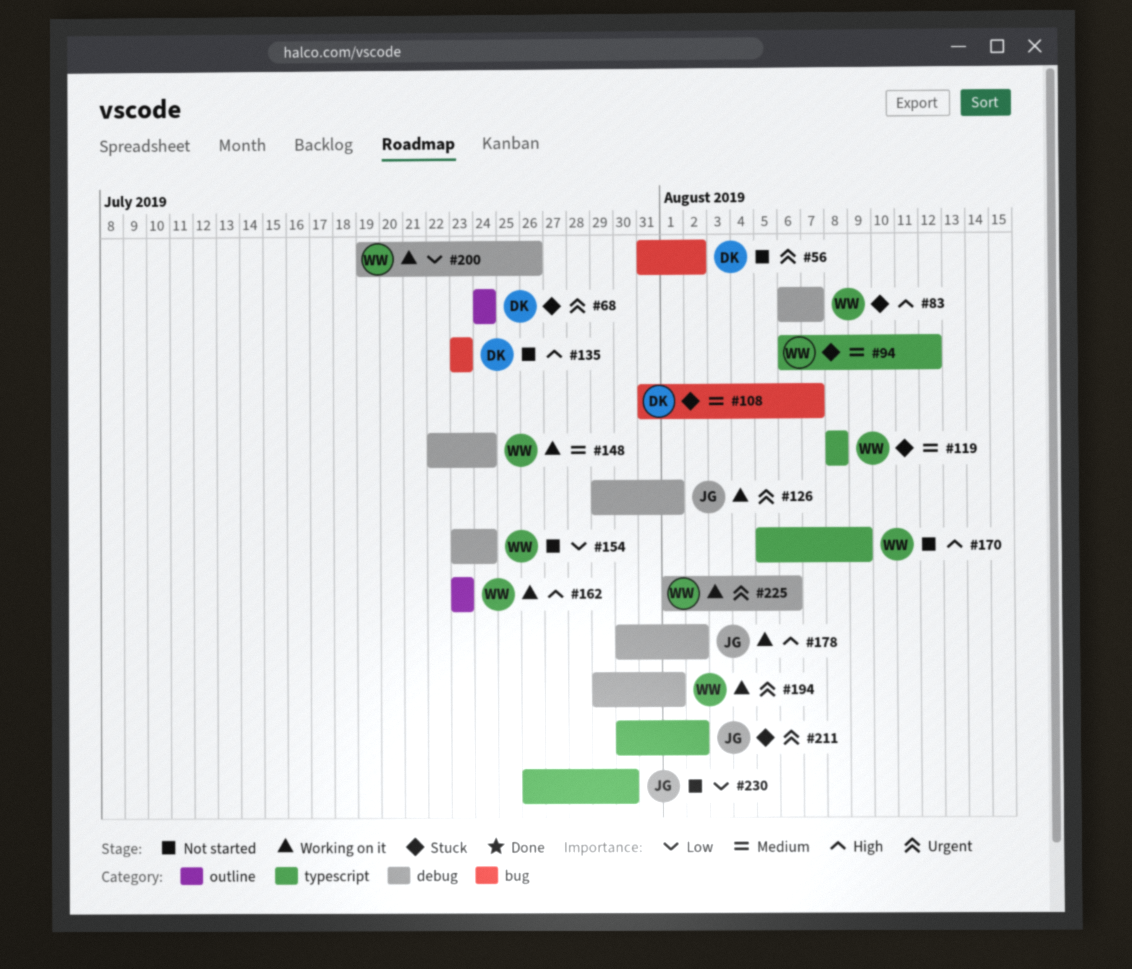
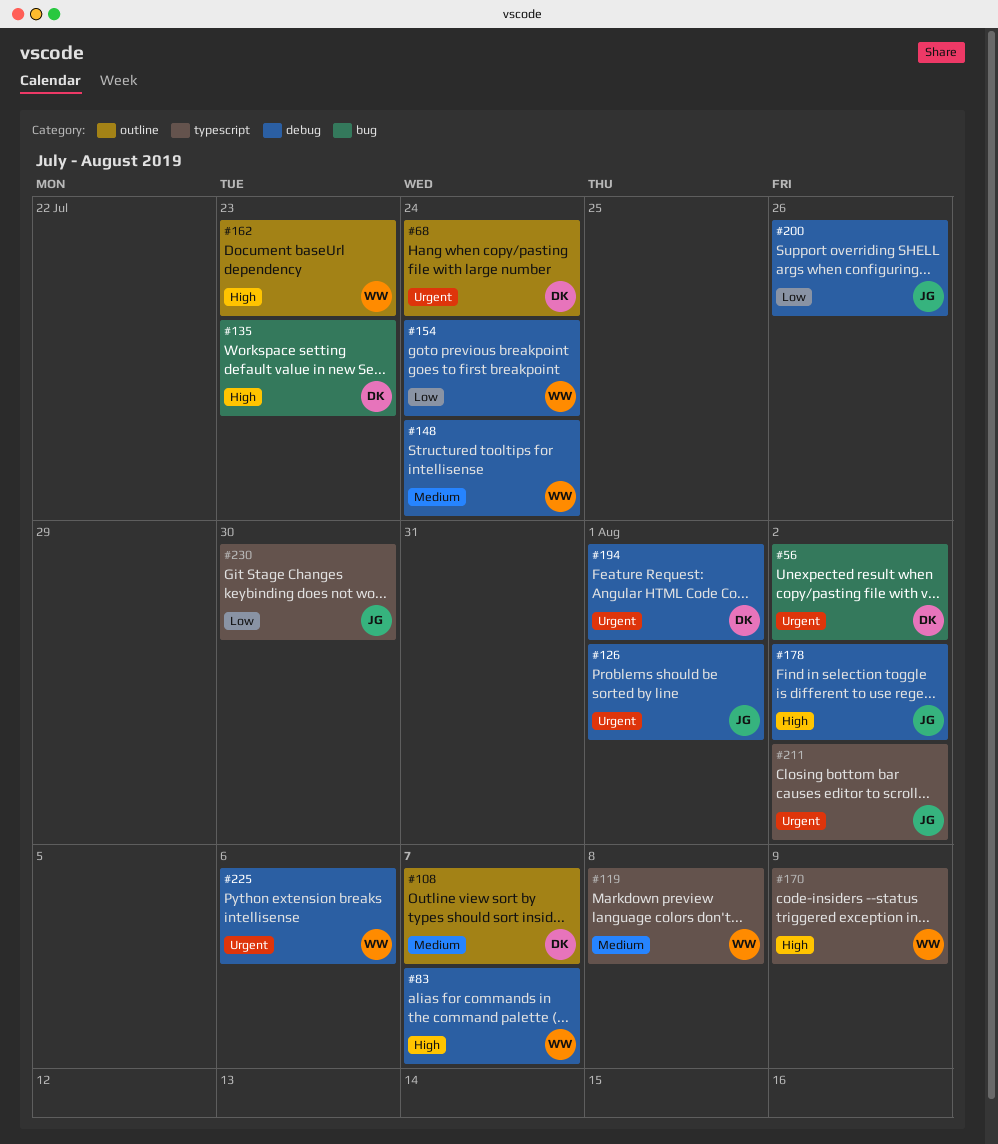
#94: present -> none
#108, label: bug -> outline
#194, owner: WW -> DK
#200, owner: WW -> JG

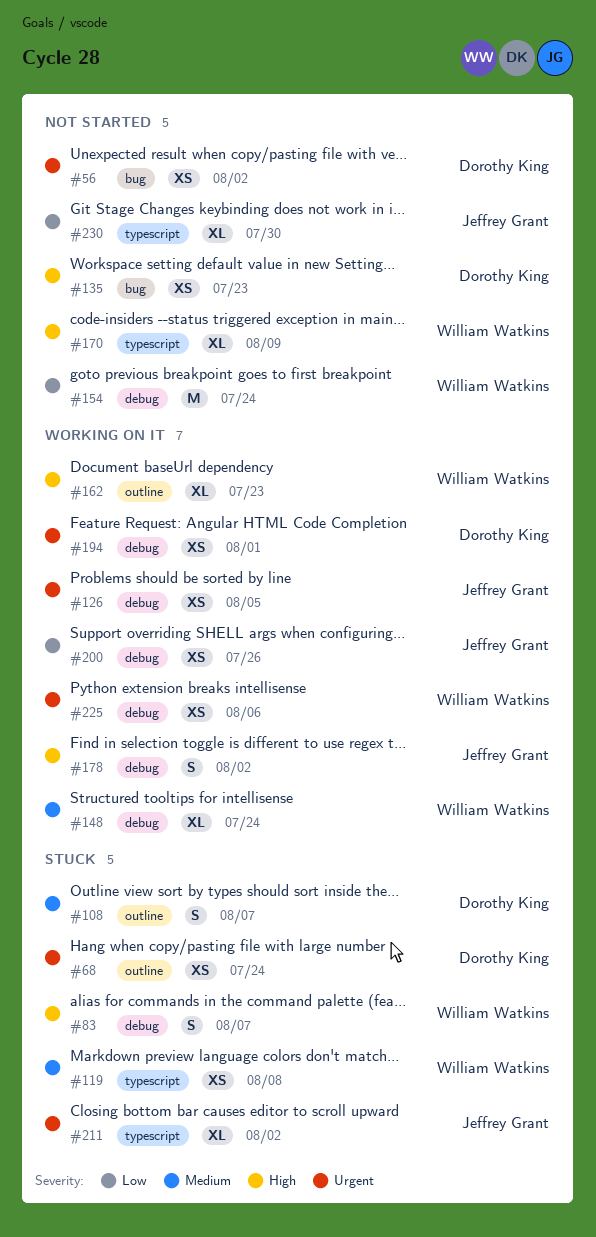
#126, due: Aug 1 -> Aug 5

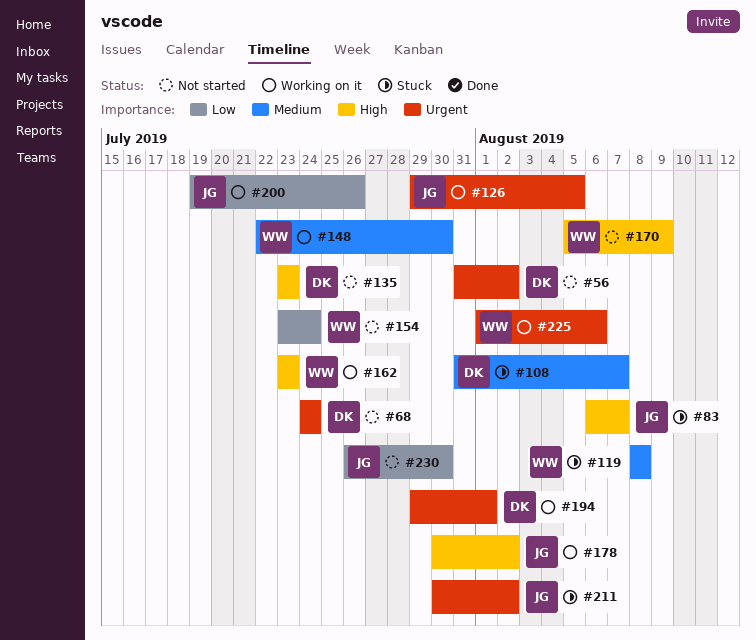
#68, status: Stuck -> Not started
#83, owner: William Watkins -> Jeffrey Grant
#148, due: Jul 24 -> Jul 30

